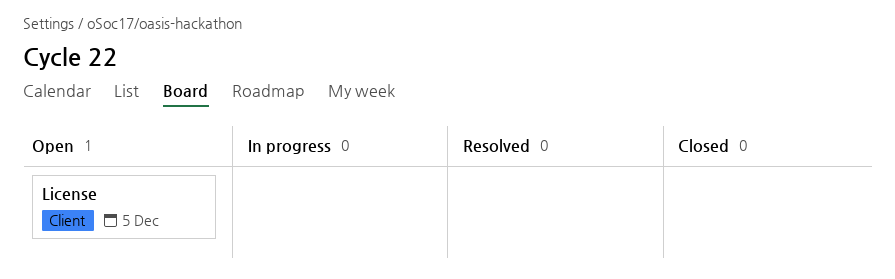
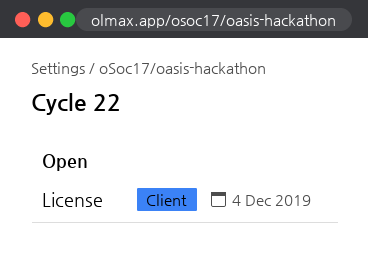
License, due: Dec 5 -> Dec 4

